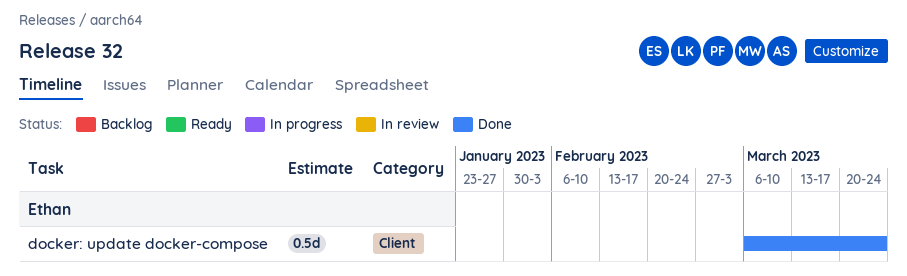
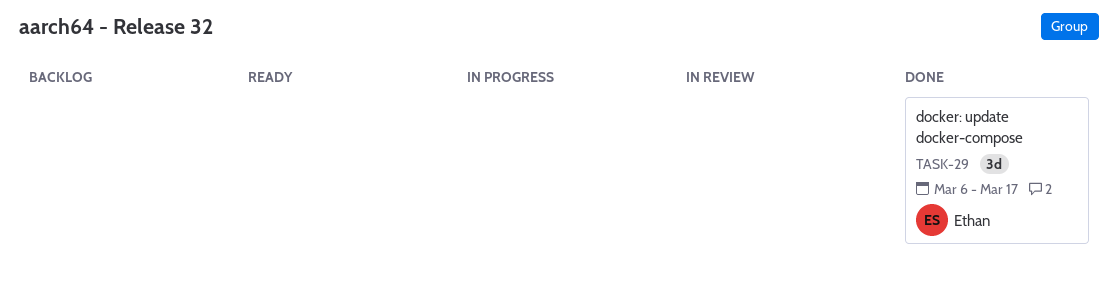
docker: update docker-compose, estimate: 0.5d -> 3d
docker: update docker-compose, due: Mar 24 -> Mar 17

